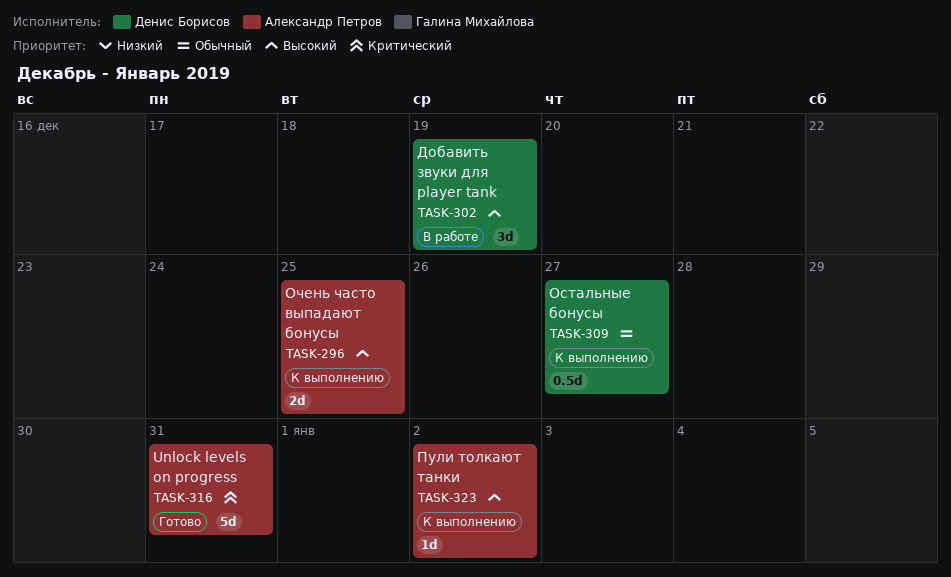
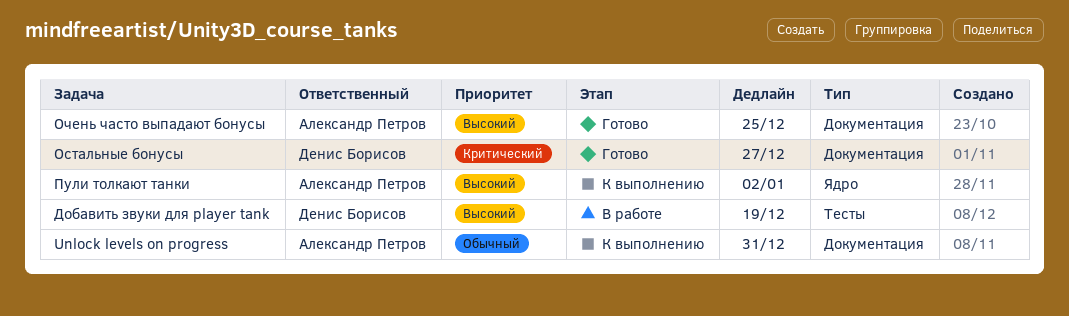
Unlock levels on progress, status: Готово -> К выполнению
Unlock levels on progress, priority: Критический -> Обычный
Остальные бонусы, status: К выполнению -> Готово
Остальные бонусы, priority: Обычный -> Критический
Очень часто выпадают бонусы, status: К выполнению -> Готово

